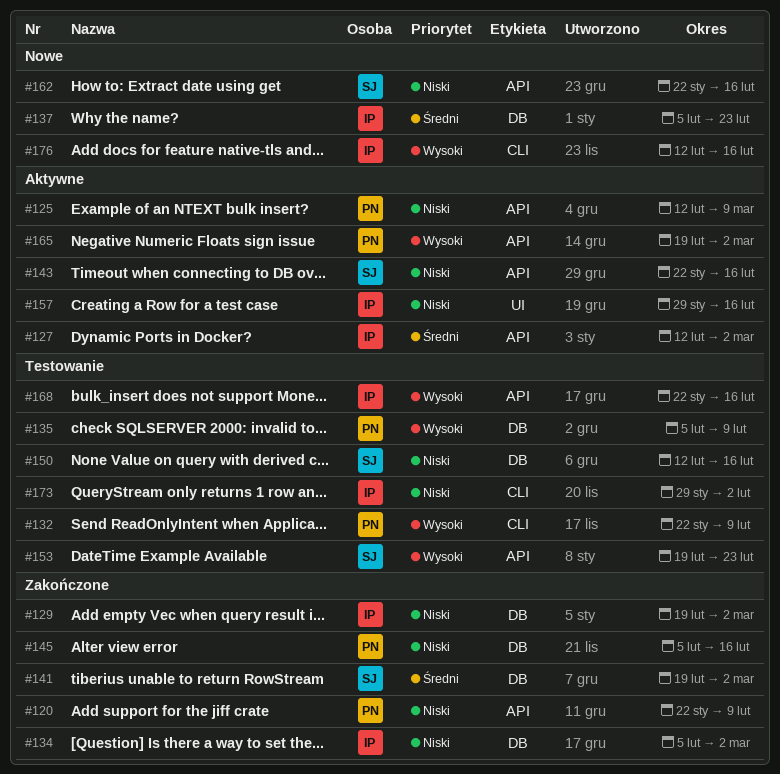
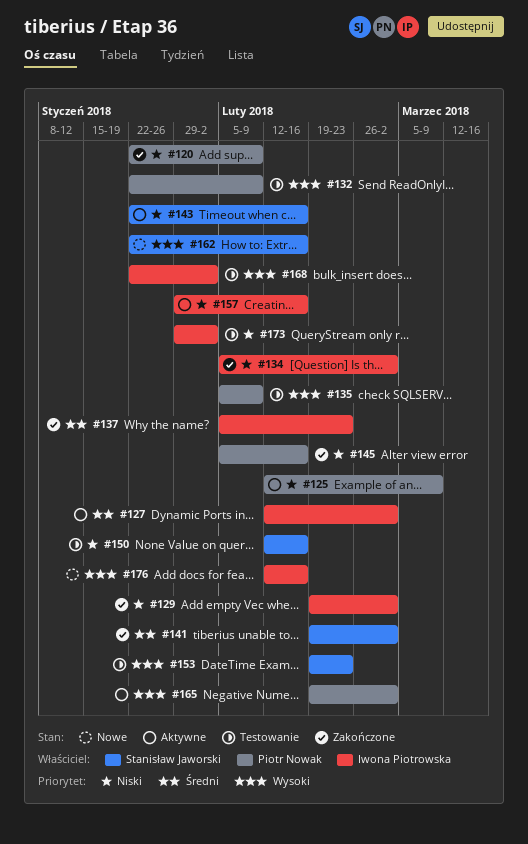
#137, status: Nowe -> Zakończone
#162, priority: Niski -> Wysoki
#168, due: Feb 16 -> Feb 2

